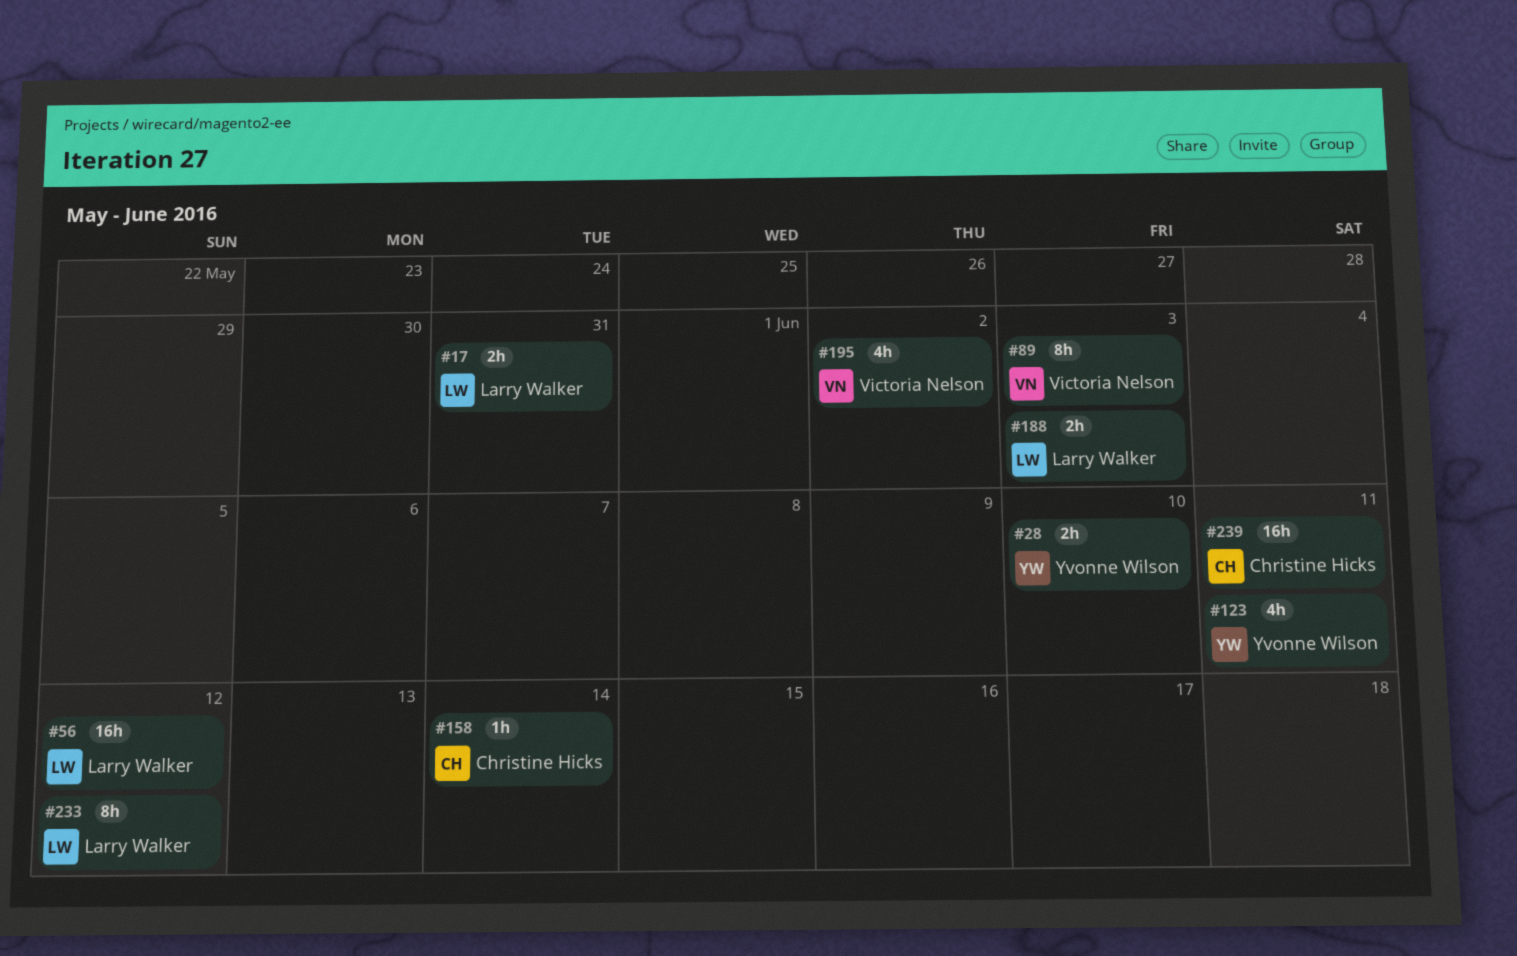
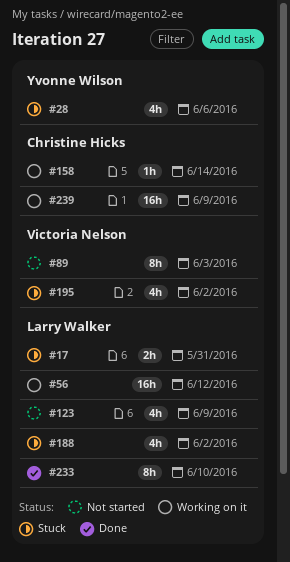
#28, estimate: 2h -> 4h
#28, due: Jun 10 -> Jun 6
#123, owner: Yvonne Wilson -> Larry Walker
#123, due: Jun 11 -> Jun 9
#188, estimate: 2h -> 4h
#188, due: Jun 3 -> Jun 2
#233, due: Jun 12 -> Jun 10
#239, due: Jun 11 -> Jun 9

